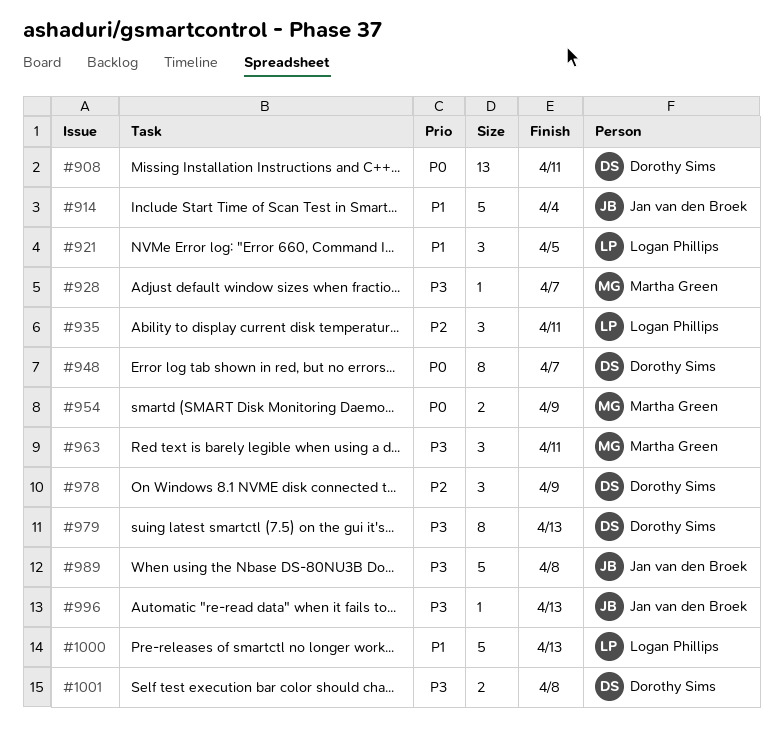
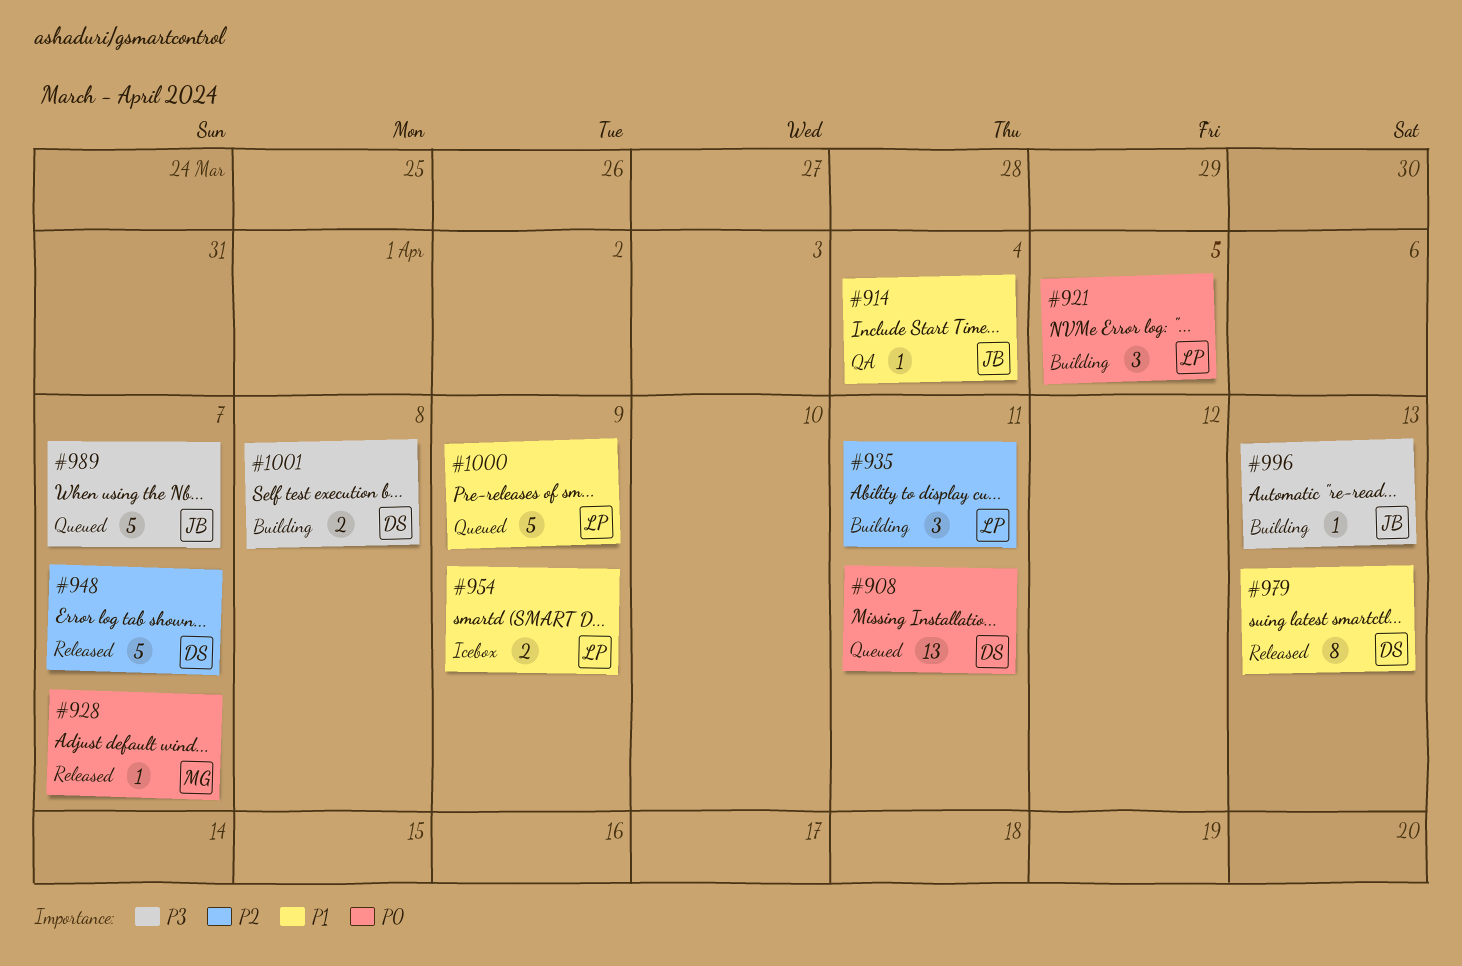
#914, estimate: 5 -> 1
#921, priority: P1 -> P0
#928, priority: P3 -> P0
#948, priority: P0 -> P2
#948, estimate: 8 -> 5
#954, owner: Martha Green -> Logan Phillips
#954, priority: P0 -> P1
#963: present -> none
#978: present -> none
#979, priority: P3 -> P1
#989, due: Apr 8 -> Apr 7
#1000, due: Apr 13 -> Apr 9

